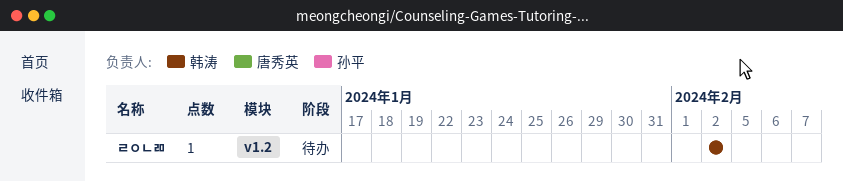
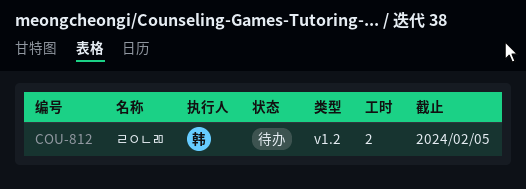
ㄹㅇㄴㄻ, estimate: 1 -> 2
ㄹㅇㄴㄻ, due: Feb 2 -> Feb 5

